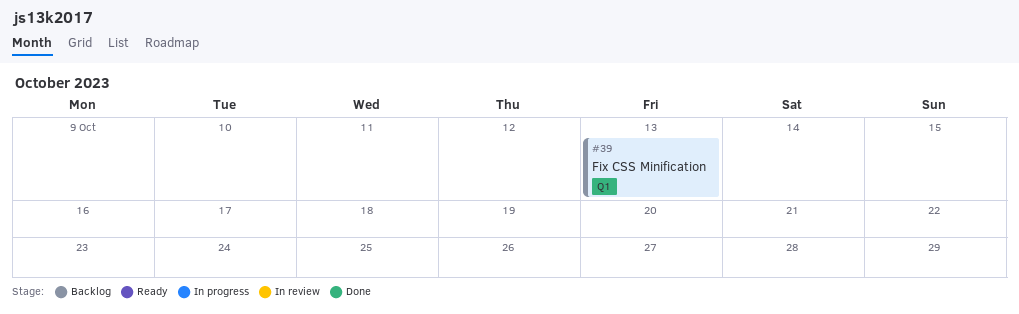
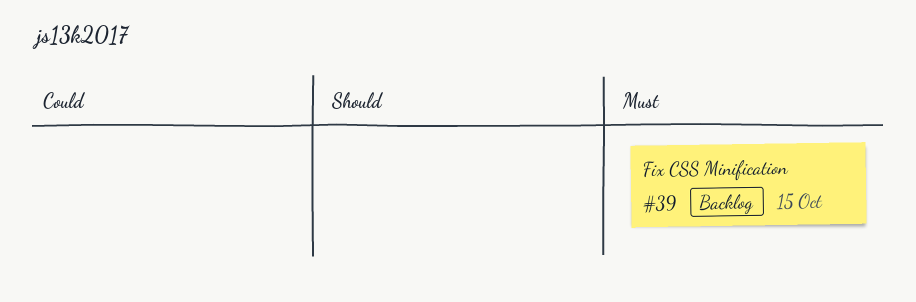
#39, due: Oct 13 -> Oct 15

